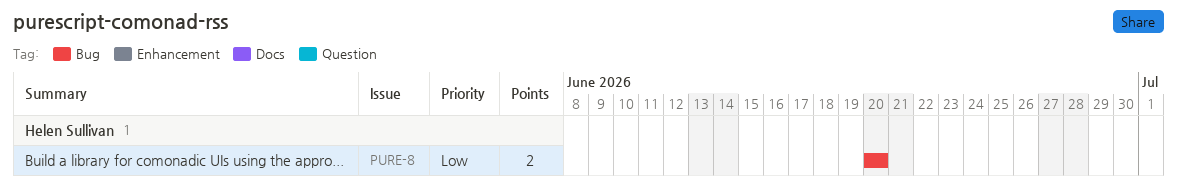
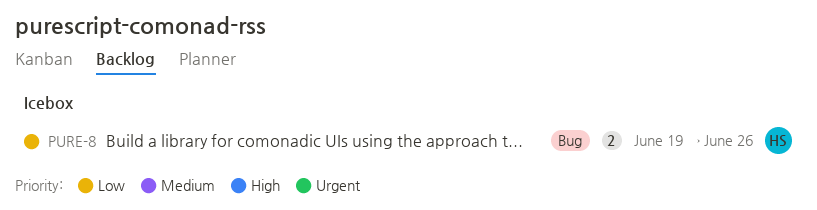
PURE-8, start: Jun 20 -> Jun 19
PURE-8, due: Jun 20 -> Jun 26

